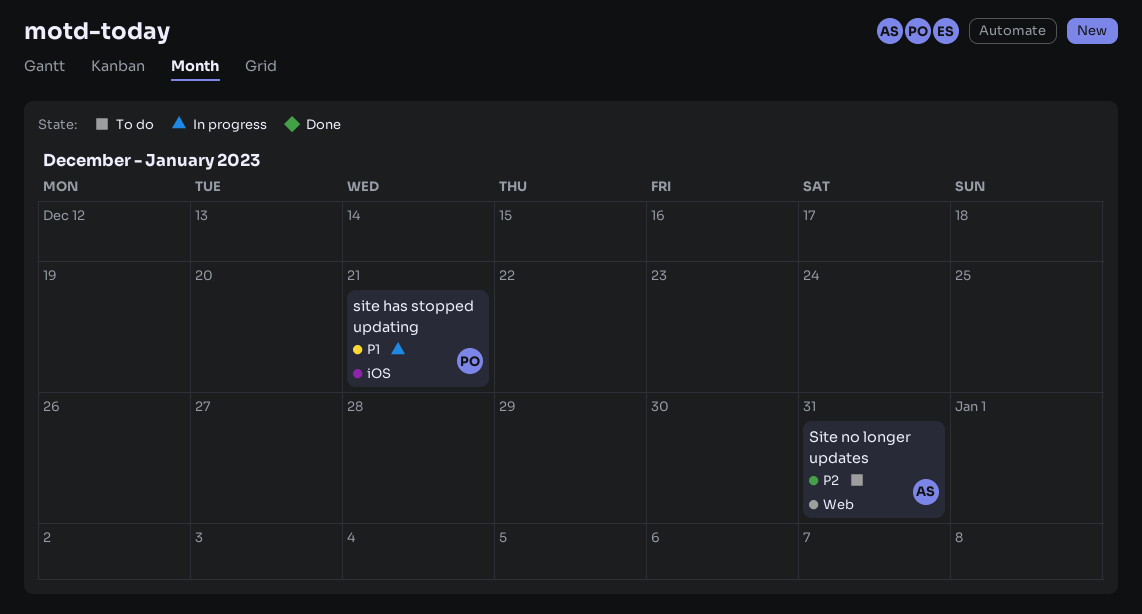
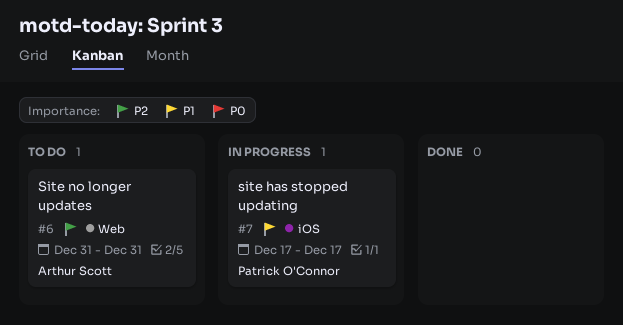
site has stopped updating, due: Dec 21 -> Dec 17

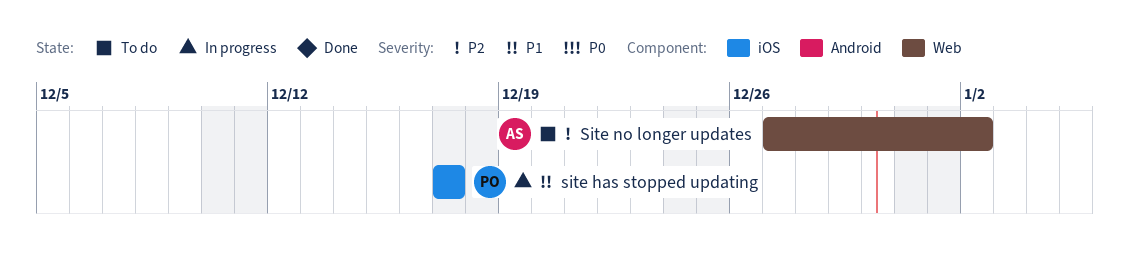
Site no longer updates, start: Dec 31 -> Dec 27
Site no longer updates, due: Dec 31 -> Jan 2

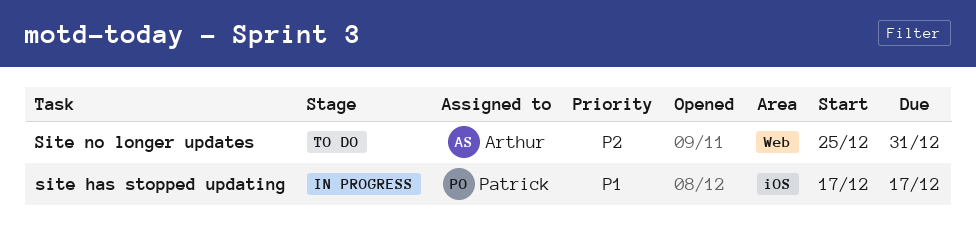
Site no longer updates, start: Dec 27 -> Dec 25
Site no longer updates, due: Jan 2 -> Dec 31

